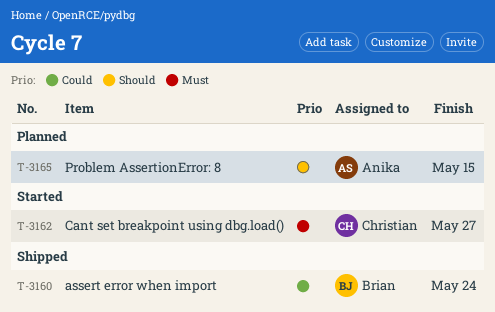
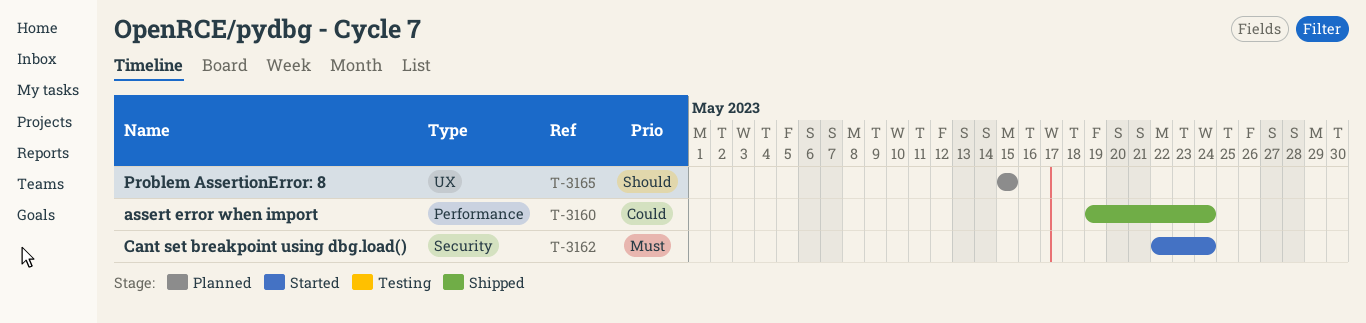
T-3162, due: May 27 -> May 24

